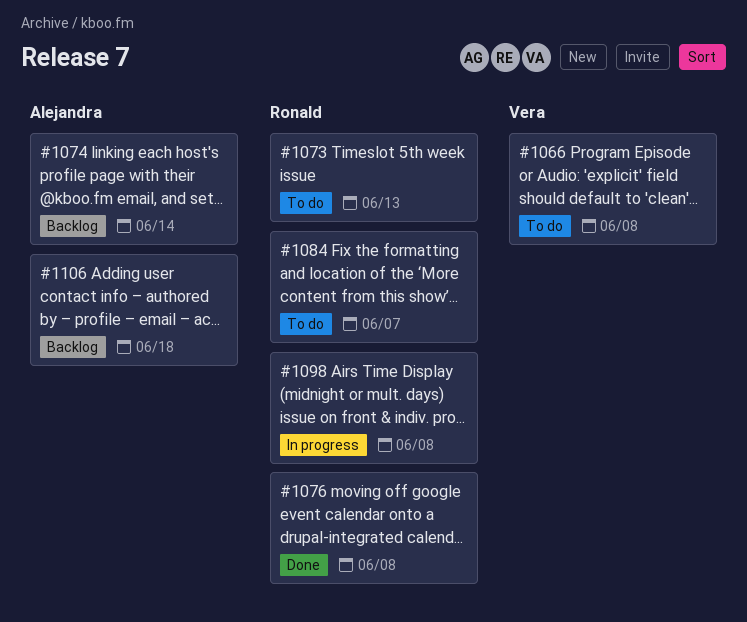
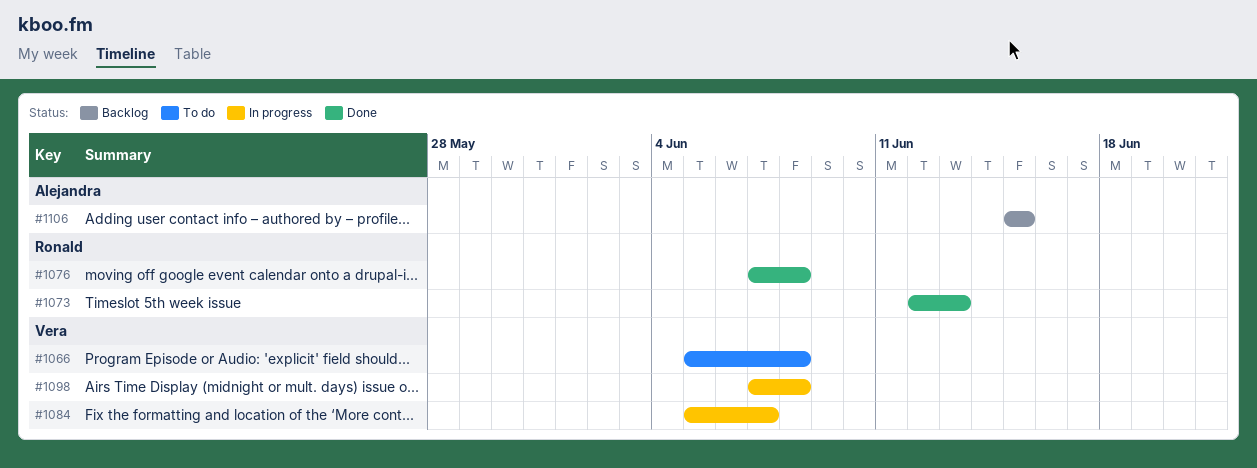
#1073, status: To do -> Done
#1074: present -> none
#1084, status: To do -> In progress
#1084, owner: Ronald -> Vera
#1098, owner: Ronald -> Vera
#1106, due: Jun 18 -> Jun 15

